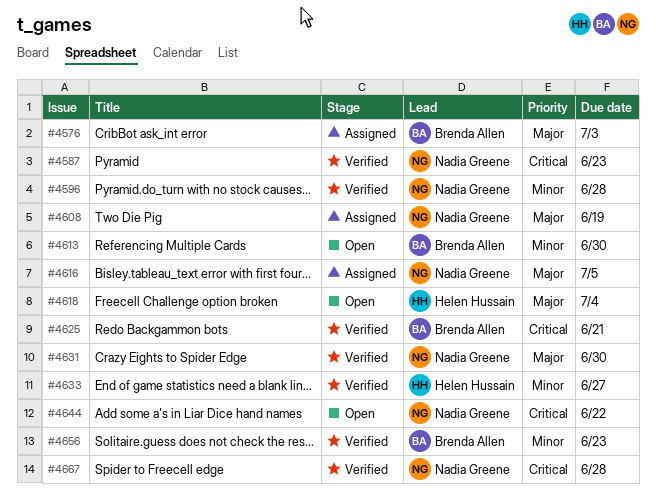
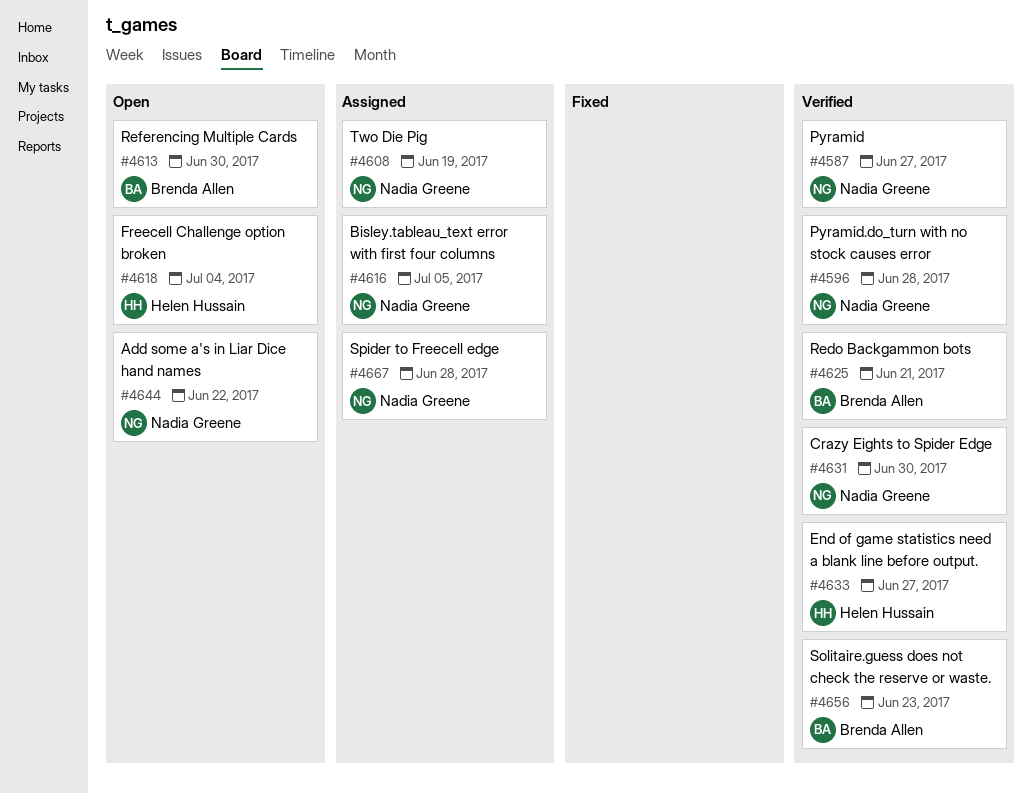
#4576: present -> none
#4587, due: Jun 23 -> Jun 27
#4667, status: Verified -> Assigned

